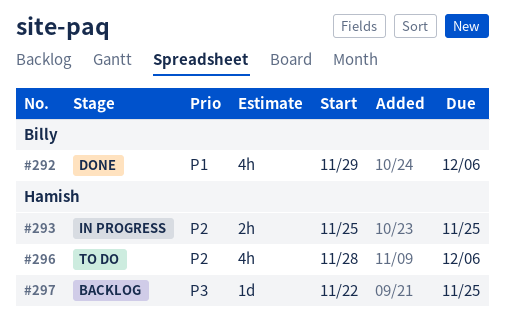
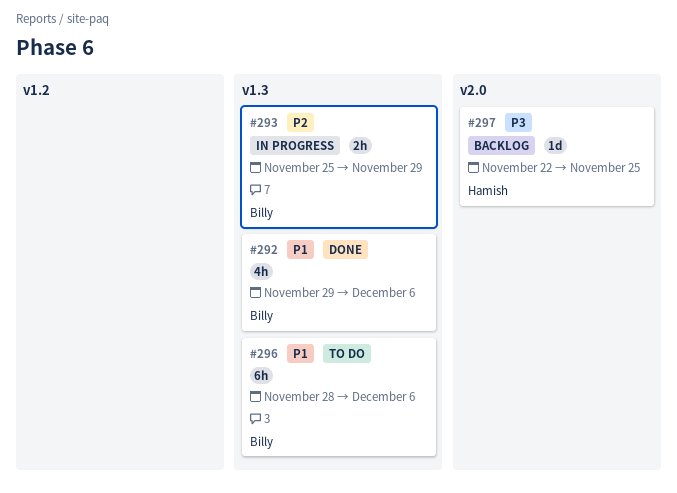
#293, owner: Hamish -> Billy
#293, due: Nov 25 -> Nov 29
#296, owner: Hamish -> Billy
#296, priority: P2 -> P1
#296, estimate: 4h -> 6h

